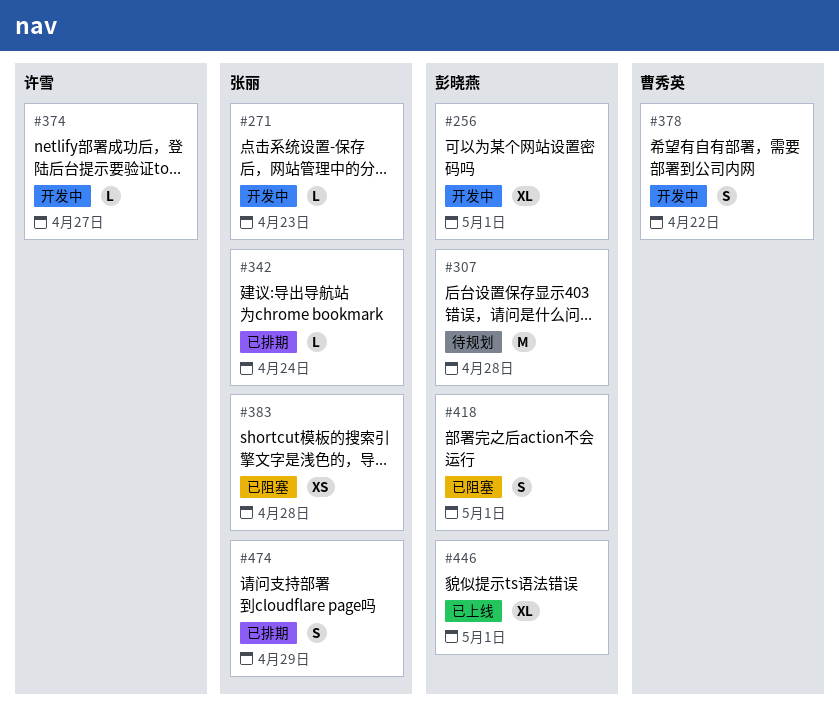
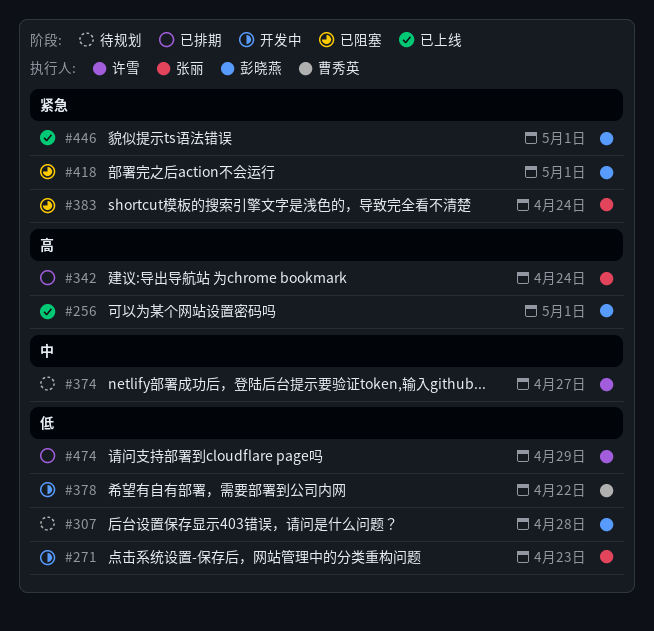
#256, status: 开发中 -> 已上线
#374, status: 开发中 -> 待规划
#383, due: Apr 28 -> Apr 24
#474, owner: 张丽 -> 许雪

